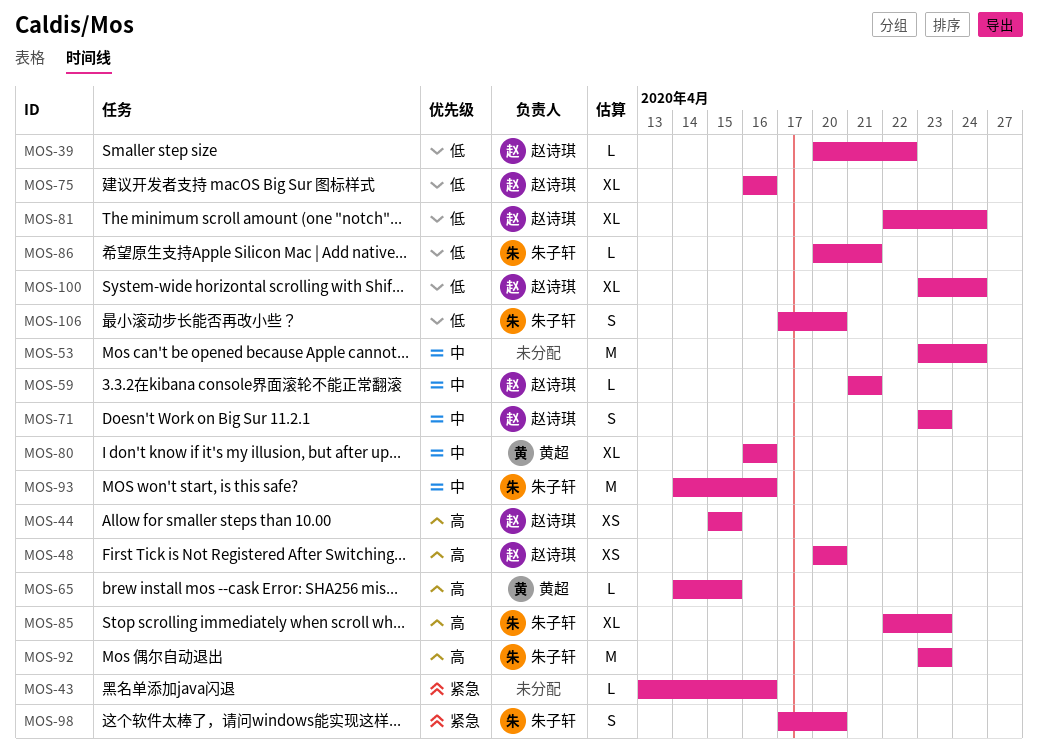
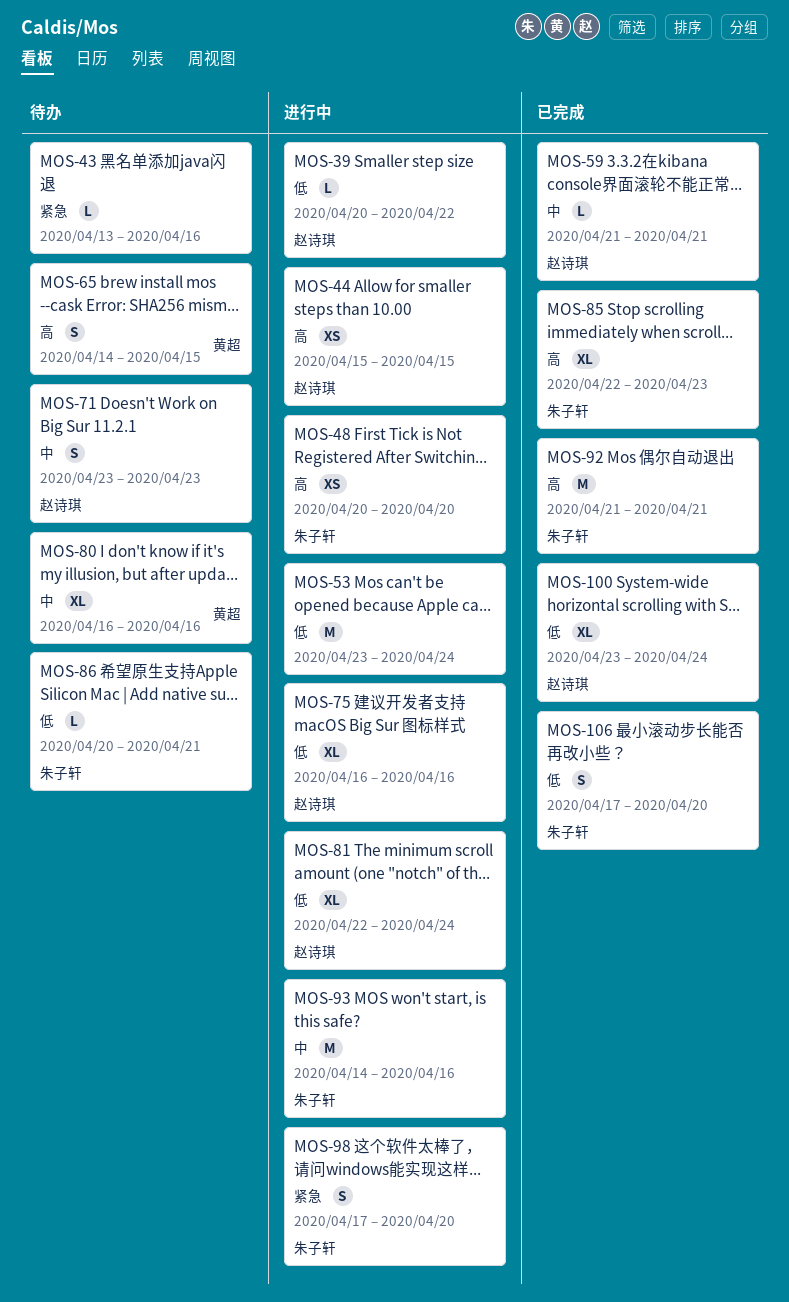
MOS-48, owner: 赵诗琪 -> 朱子轩
MOS-53, priority: 中 -> 低
MOS-65, estimate: L -> S
MOS-92, start: Apr 23 -> Apr 21
MOS-92, due: Apr 23 -> Apr 21

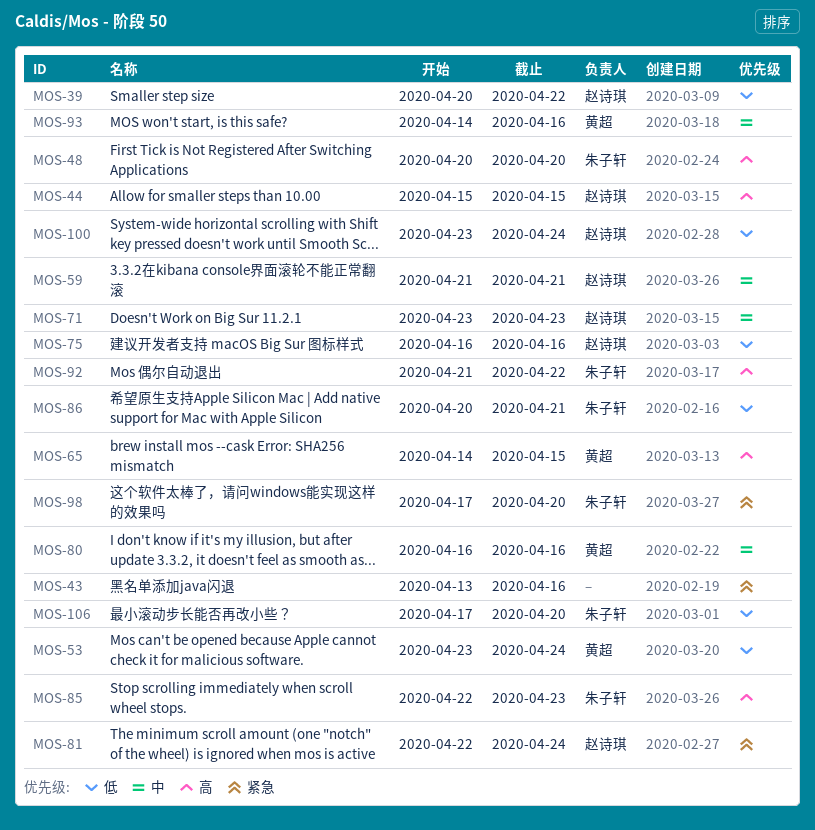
MOS-53, owner: none -> 黄超
MOS-81, priority: 低 -> 紧急
MOS-92, due: Apr 21 -> Apr 22
MOS-93, owner: 朱子轩 -> 黄超

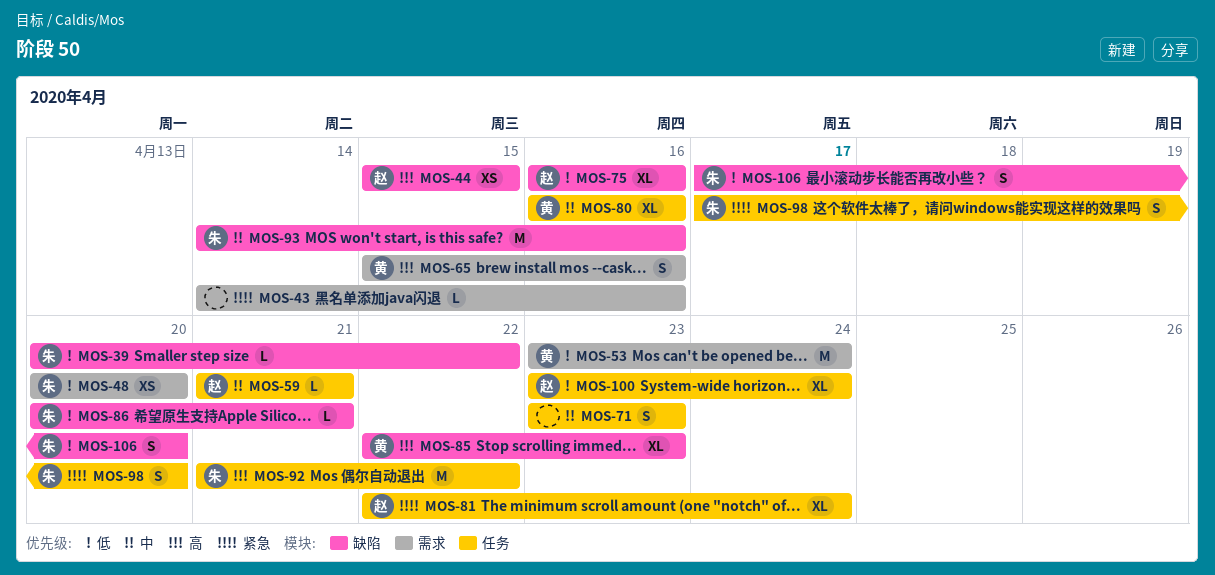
MOS-39, owner: 赵诗琪 -> 朱子轩
MOS-43, start: Apr 13 -> Apr 14
MOS-48, priority: 高 -> 低
MOS-65, start: Apr 14 -> Apr 15
MOS-65, due: Apr 15 -> Apr 16
MOS-71, owner: 赵诗琪 -> none
MOS-85, owner: 朱子轩 -> 黄超
MOS-93, owner: 黄超 -> 朱子轩

